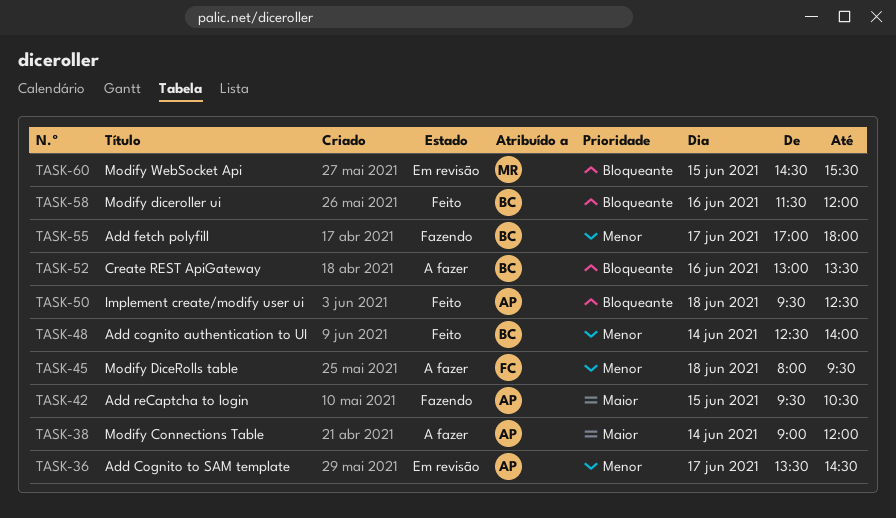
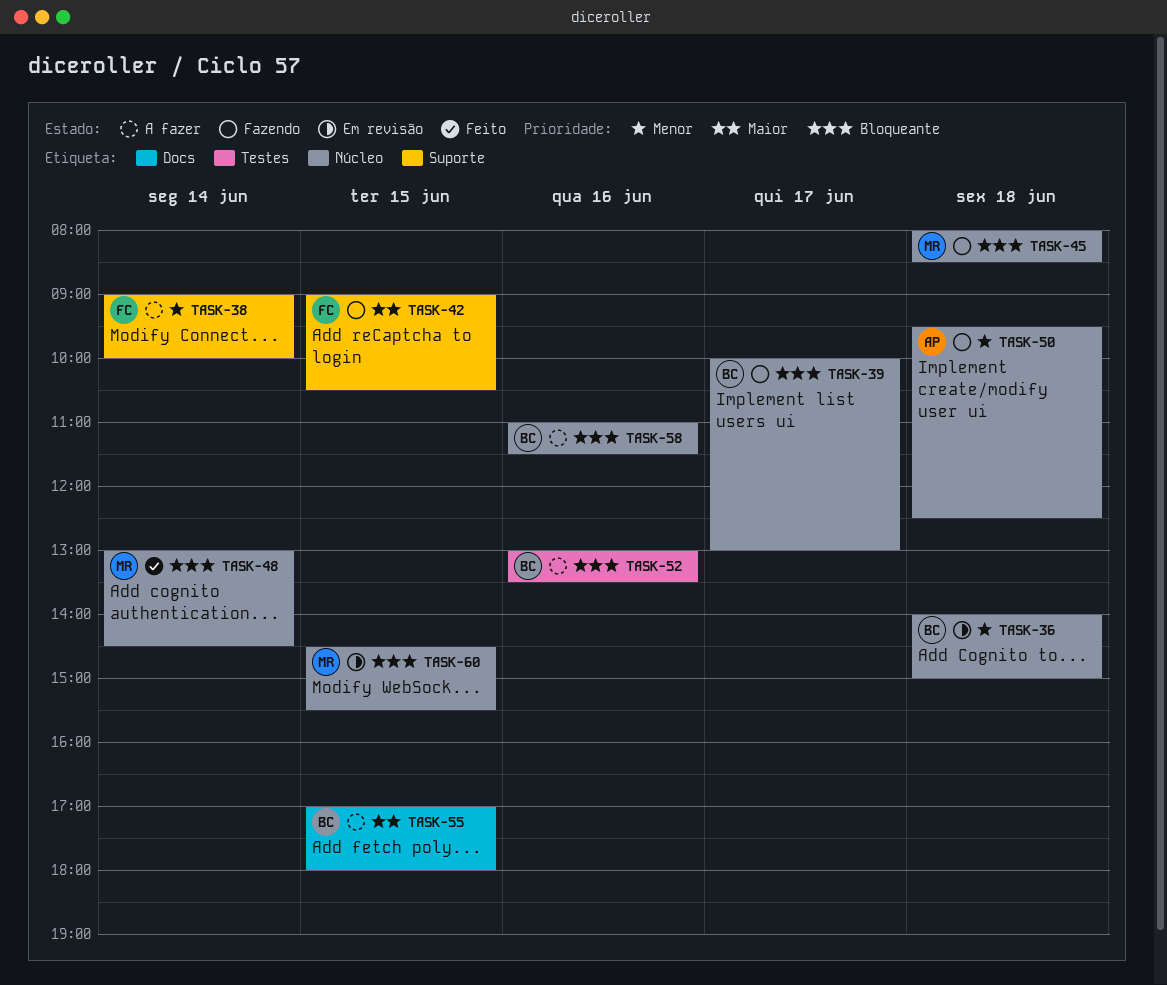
TASK-36, owner: AP -> BC
TASK-36, day: Jun 17 -> Jun 18
TASK-36, begins: 13:30 -> 14:00
TASK-36, ends: 14:30 -> 15:00
TASK-38, owner: AP -> FC
TASK-38, priority: Maior -> Menor
TASK-38, ends: 12:00 -> 10:00
TASK-39: none -> present
TASK-42, owner: AP -> FC
TASK-42, begins: 09:30 -> 09:00
TASK-45, status: A fazer -> Fazendo
TASK-45, owner: FC -> MR
TASK-45, priority: Menor -> Bloqueante
TASK-45, ends: 09:30 -> 08:30
TASK-48, owner: BC -> MR
TASK-48, priority: Menor -> Bloqueante
TASK-48, begins: 12:30 -> 13:00
TASK-48, ends: 14:00 -> 14:30
TASK-50, status: Feito -> Fazendo
TASK-50, priority: Bloqueante -> Menor
TASK-55, status: Fazendo -> A fazer
TASK-55, priority: Menor -> Maior
TASK-55, day: Jun 17 -> Jun 15
TASK-58, status: Feito -> A fazer
TASK-58, begins: 11:30 -> 11:00
TASK-58, ends: 12:00 -> 11:30

